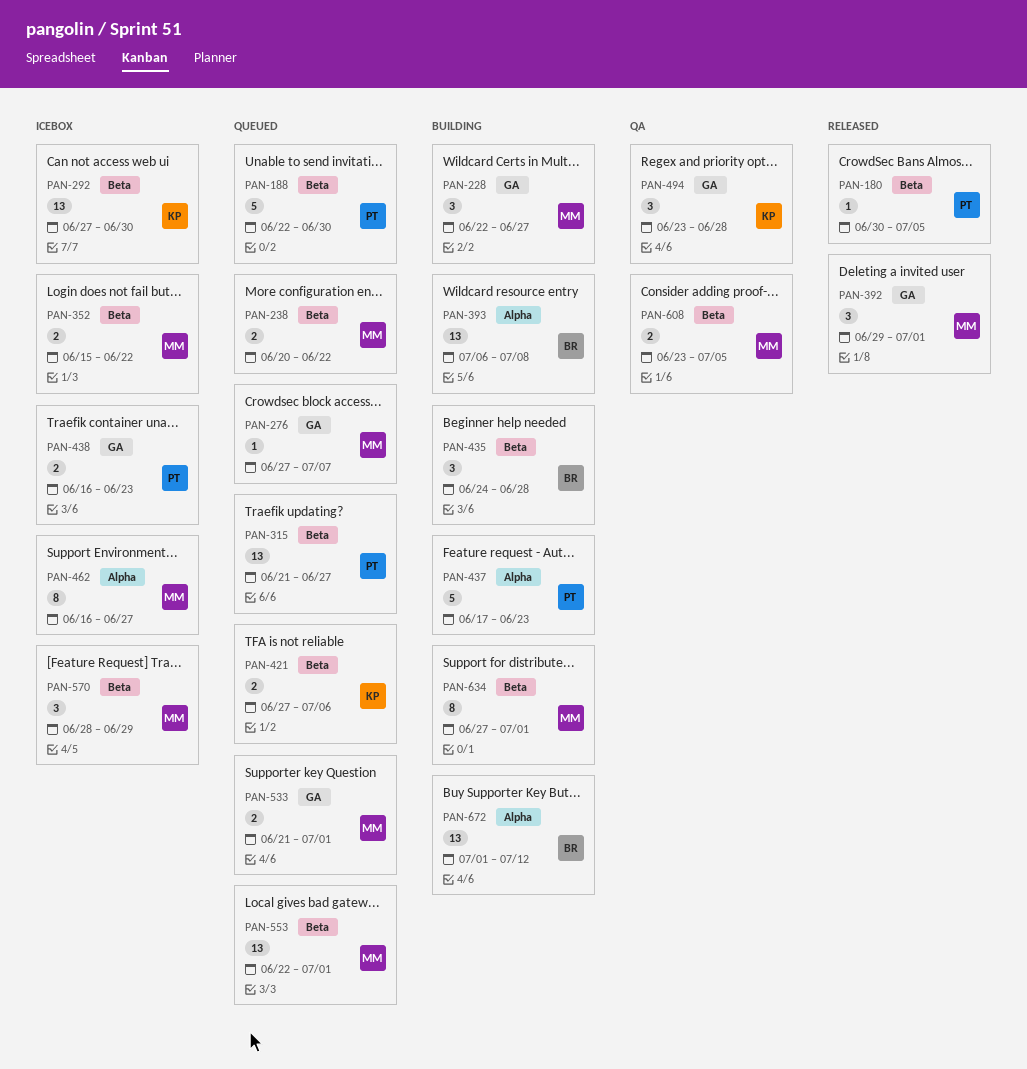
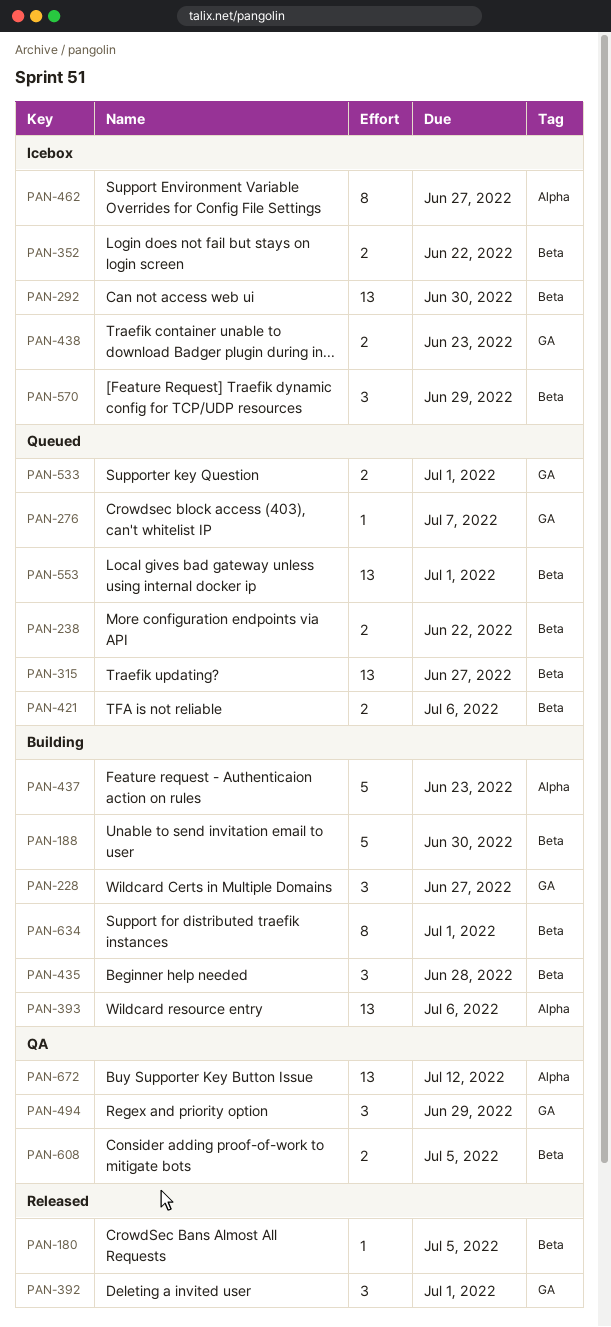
PAN-188, status: Queued -> Building
PAN-393, due: Jul 8 -> Jul 6
PAN-494, due: Jun 28 -> Jun 29
PAN-672, status: Building -> QA

